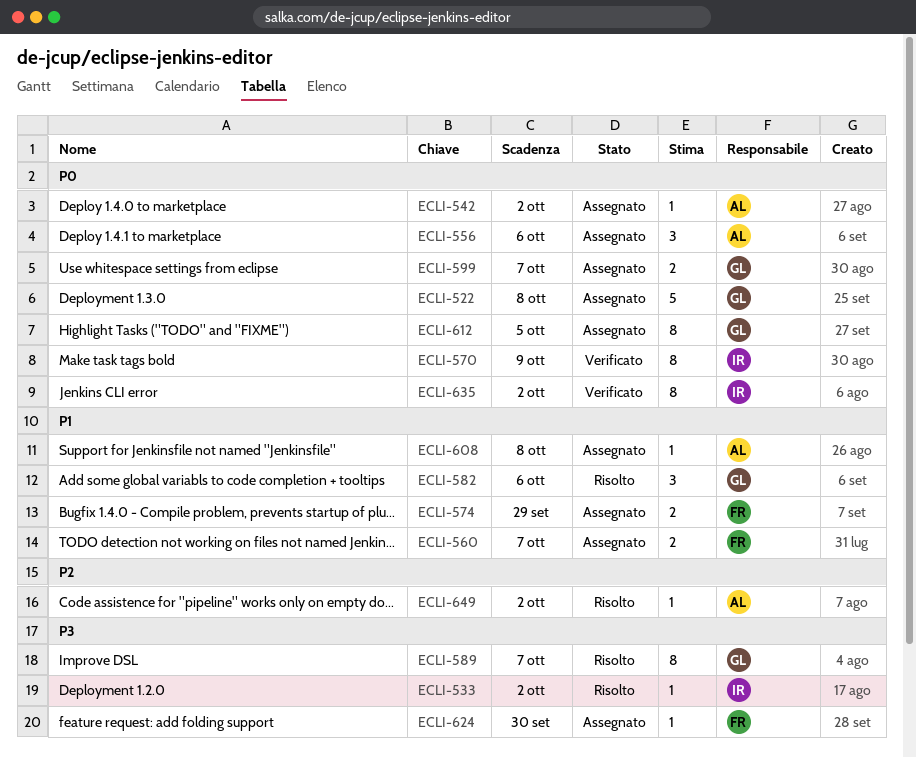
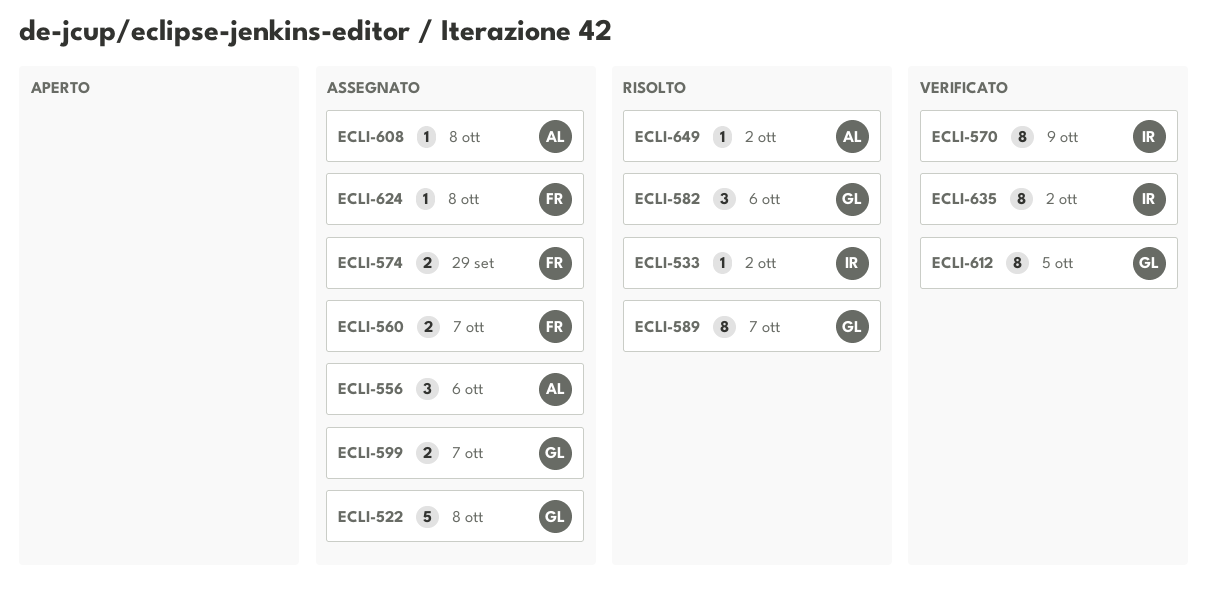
ECLI-542: present -> none
ECLI-612, status: Assegnato -> Verificato
ECLI-624, due: Sep 30 -> Oct 8

